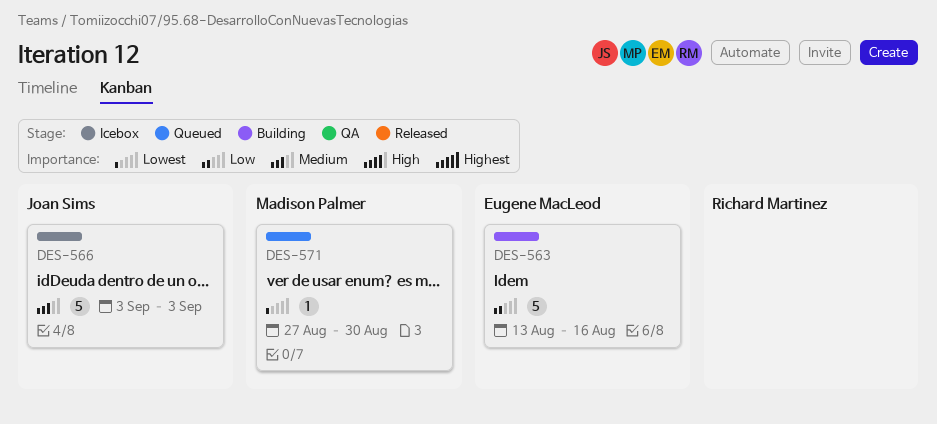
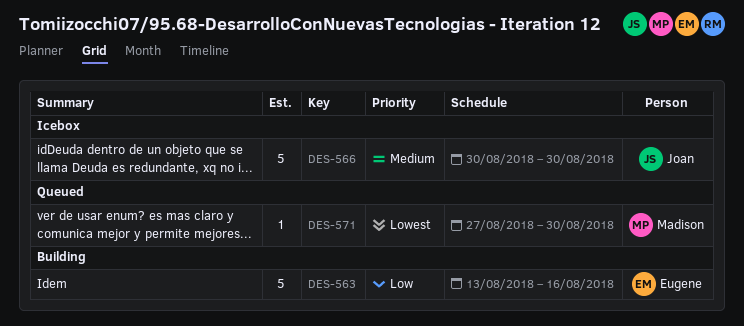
DES-566, start: Sep 3 -> Aug 30
DES-566, due: Sep 3 -> Aug 30

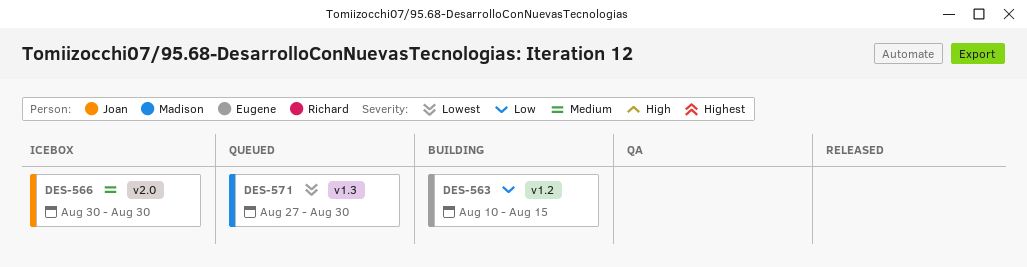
DES-563, start: Aug 13 -> Aug 10
DES-563, due: Aug 16 -> Aug 15

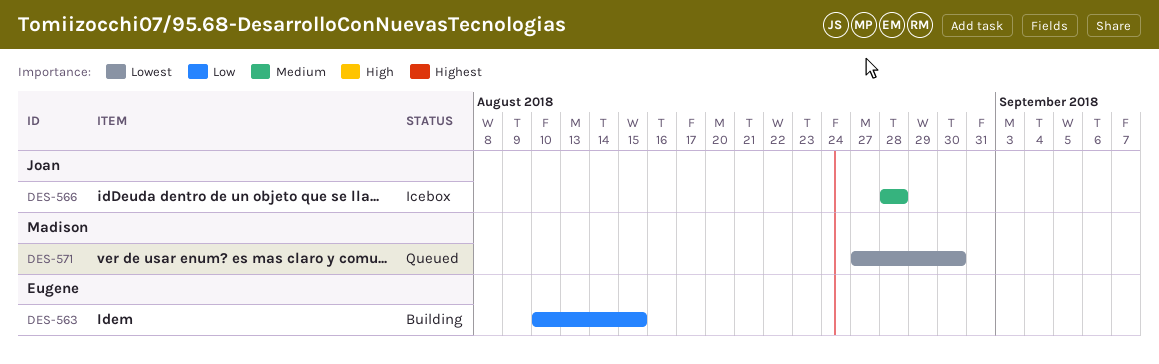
DES-566, start: Aug 30 -> Aug 28
DES-566, due: Aug 30 -> Aug 28

